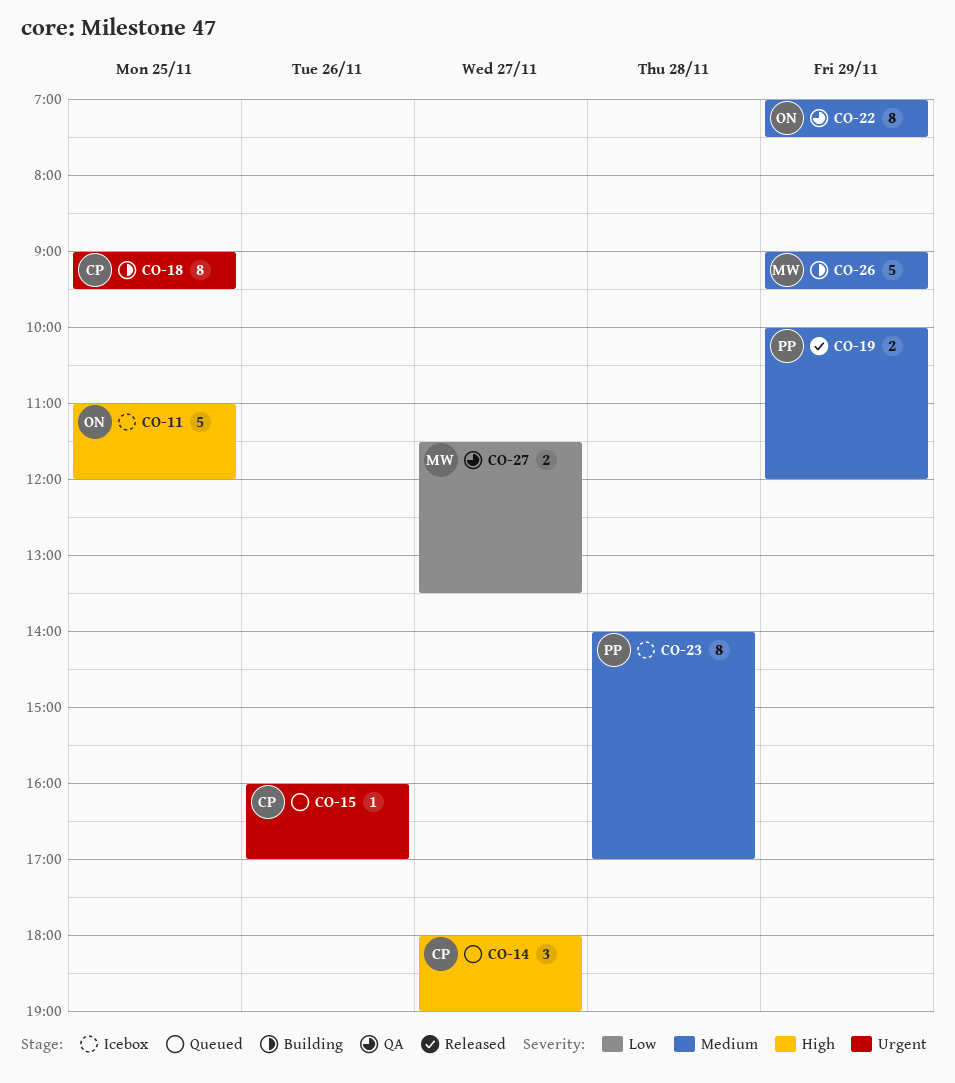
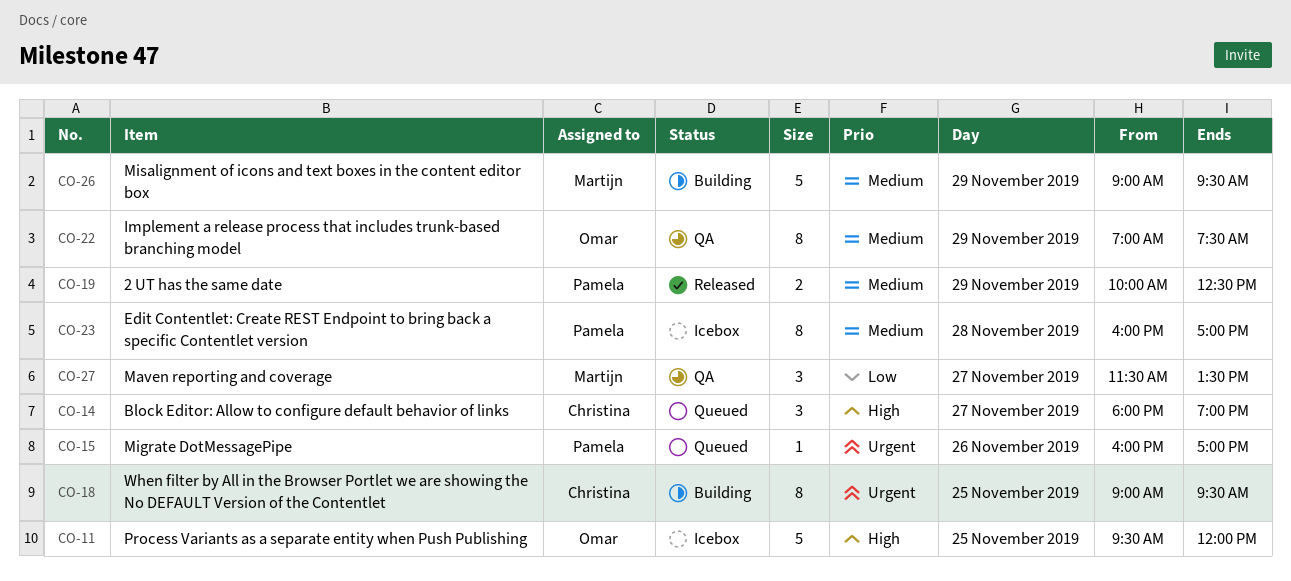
CO-11, begins: 11:00 -> 09:30
CO-15, owner: Christina -> Pamela
CO-19, ends: 12:00 -> 12:30
CO-23, begins: 14:00 -> 16:00
CO-27, estimate: 2 -> 3

